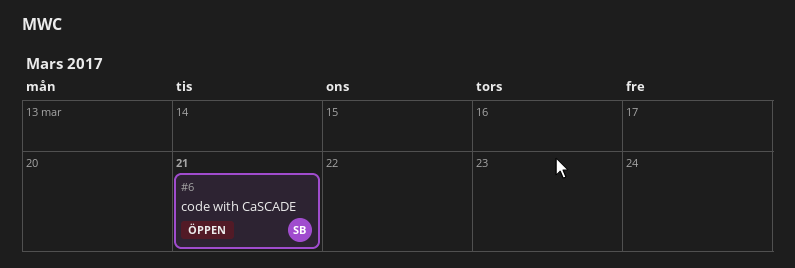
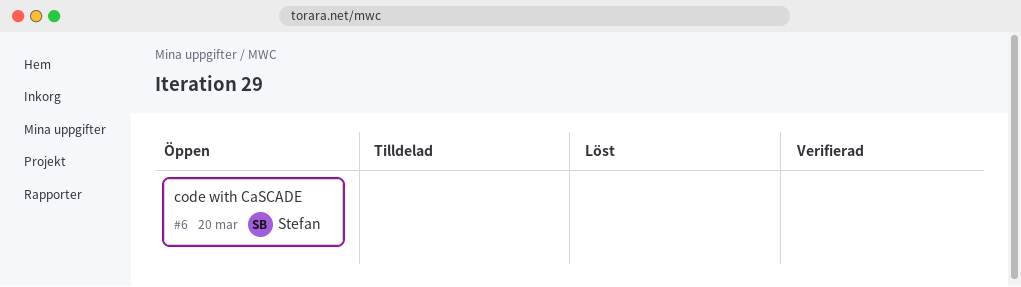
#6, due: Mar 21 -> Mar 20

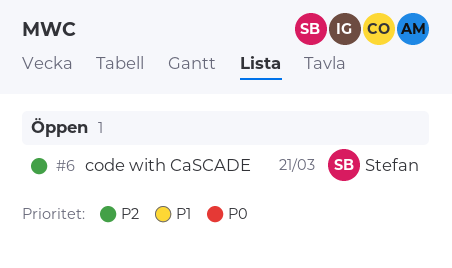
#6, due: Mar 20 -> Mar 21

